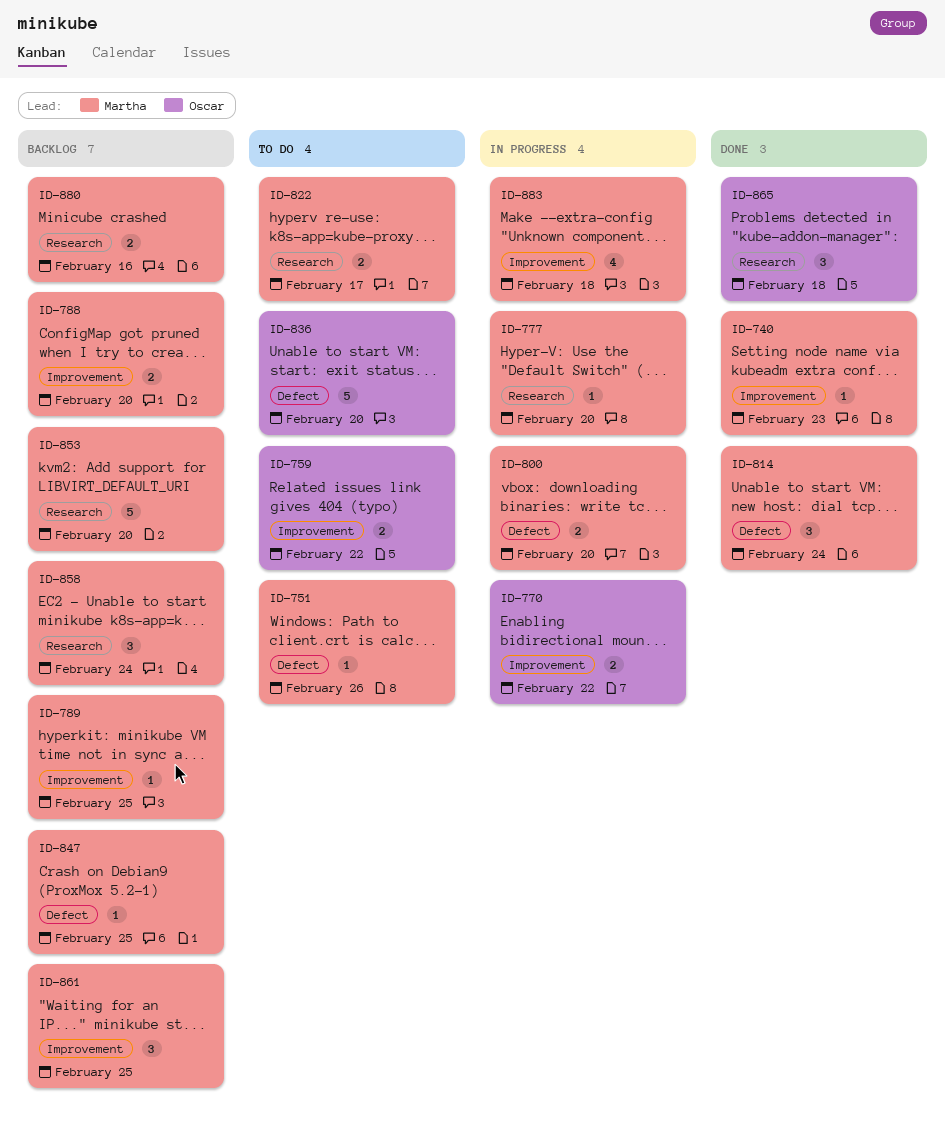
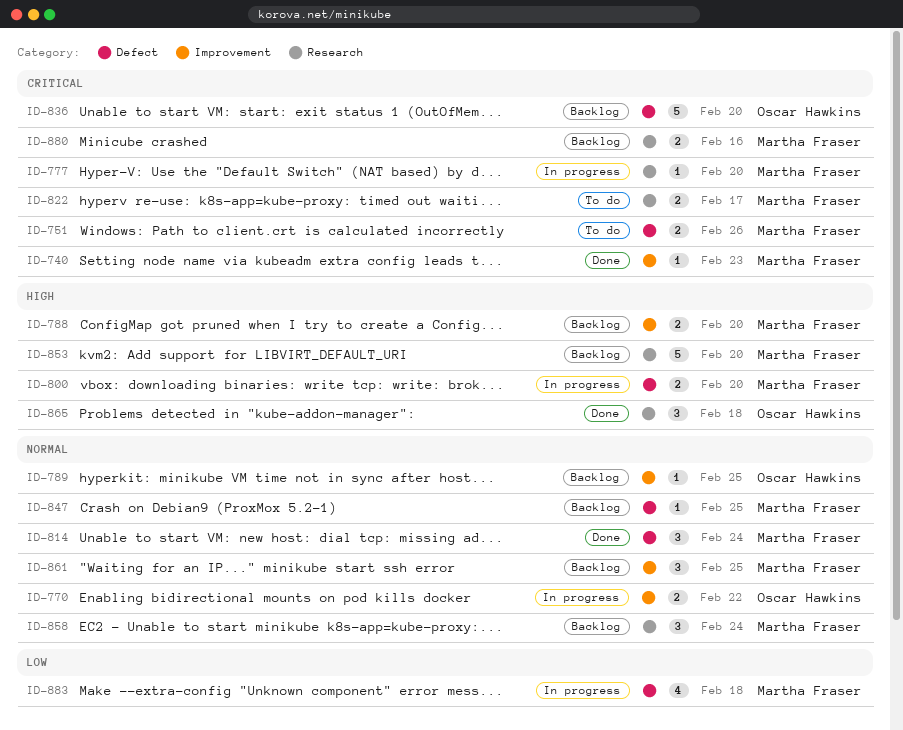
ID-751, estimate: 1 -> 2
ID-759: present -> none
ID-789, owner: Martha Fraser -> Oscar Hawkins
ID-836, status: To do -> Backlog
ID-883, label: Improvement -> Defect

